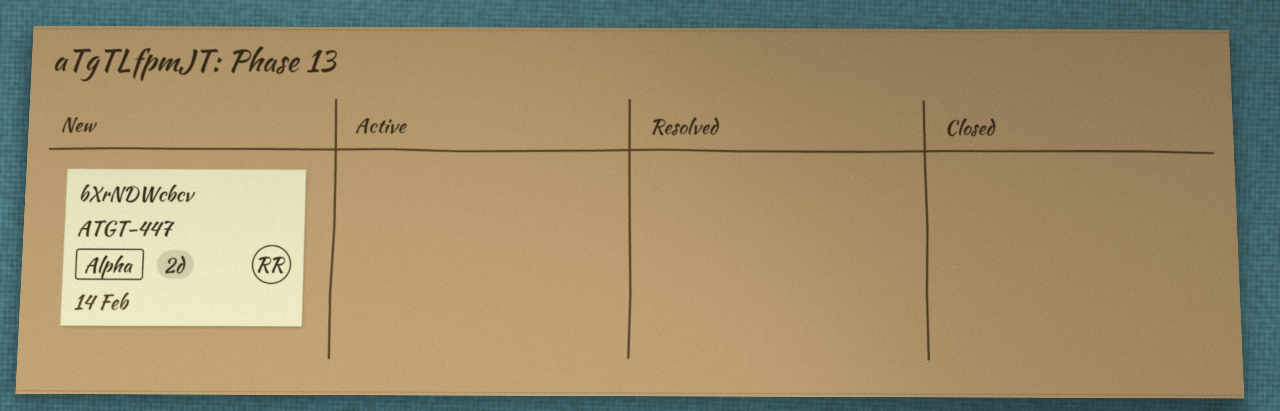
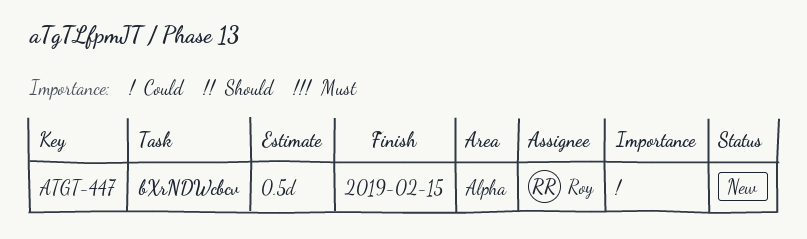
ATGT-447, estimate: 2d -> 0.5d
ATGT-447, due: Feb 14 -> Feb 15

